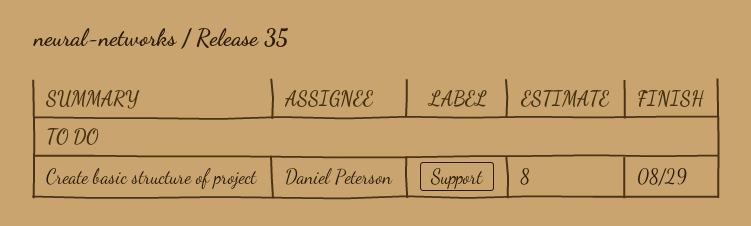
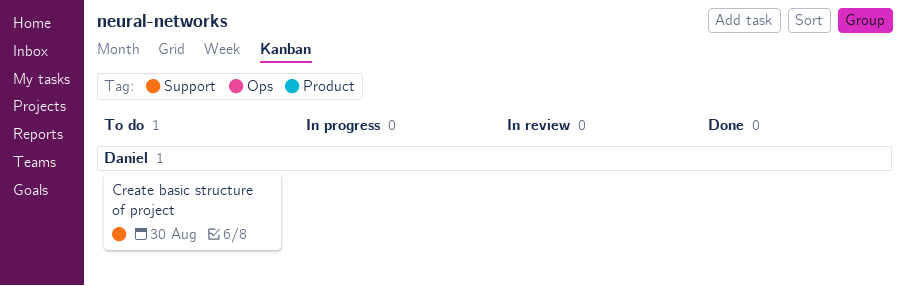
Create basic structure of project, due: Aug 29 -> Aug 30

